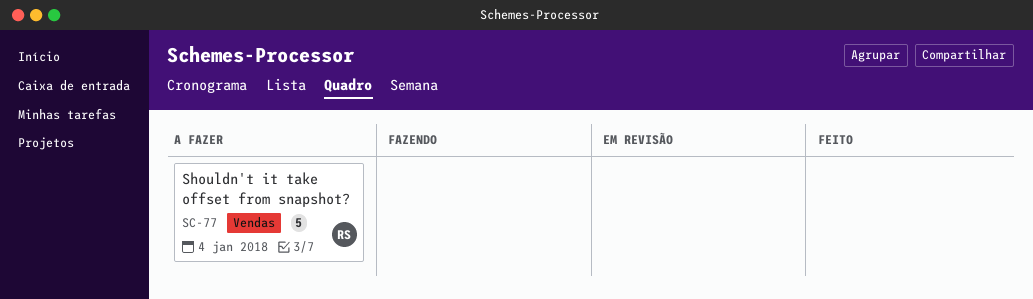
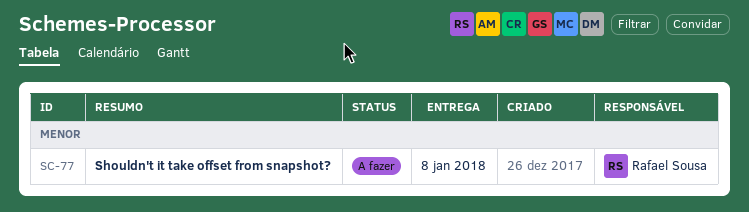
SC-77, due: Jan 4 -> Jan 8

